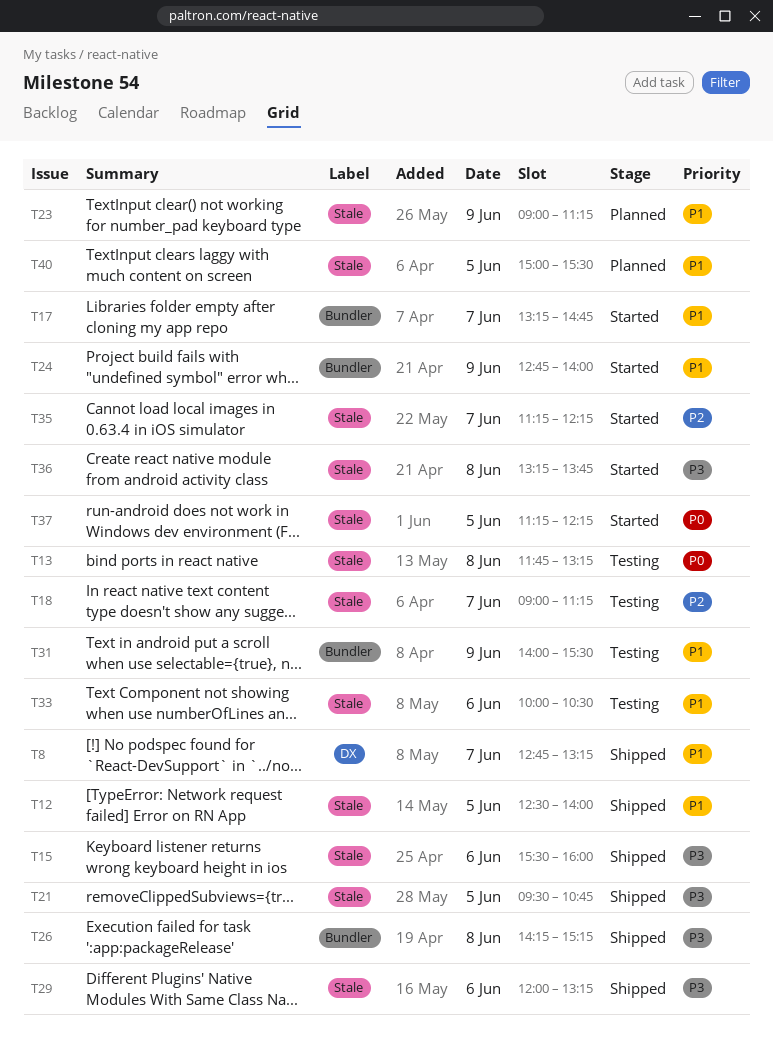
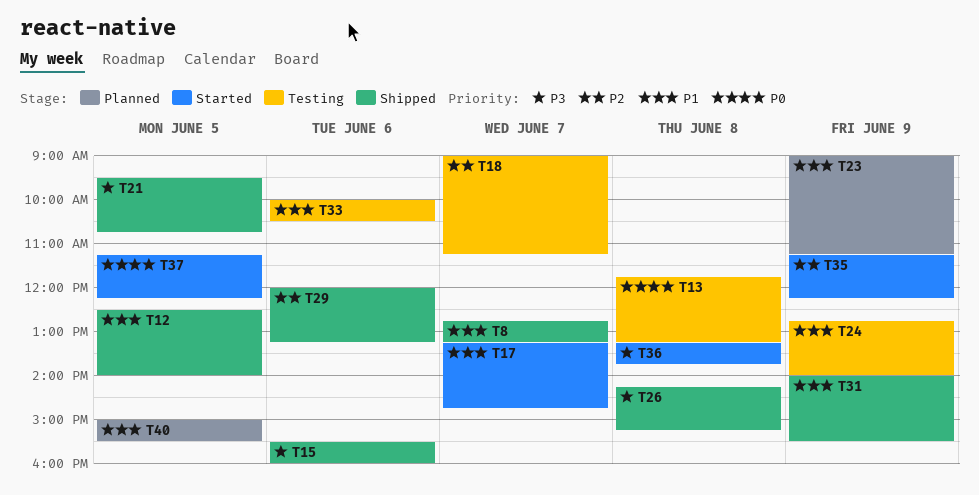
T24, status: Started -> Testing
T29, priority: P3 -> P2
T31, status: Testing -> Shipped
T35, day: Jun 7 -> Jun 9

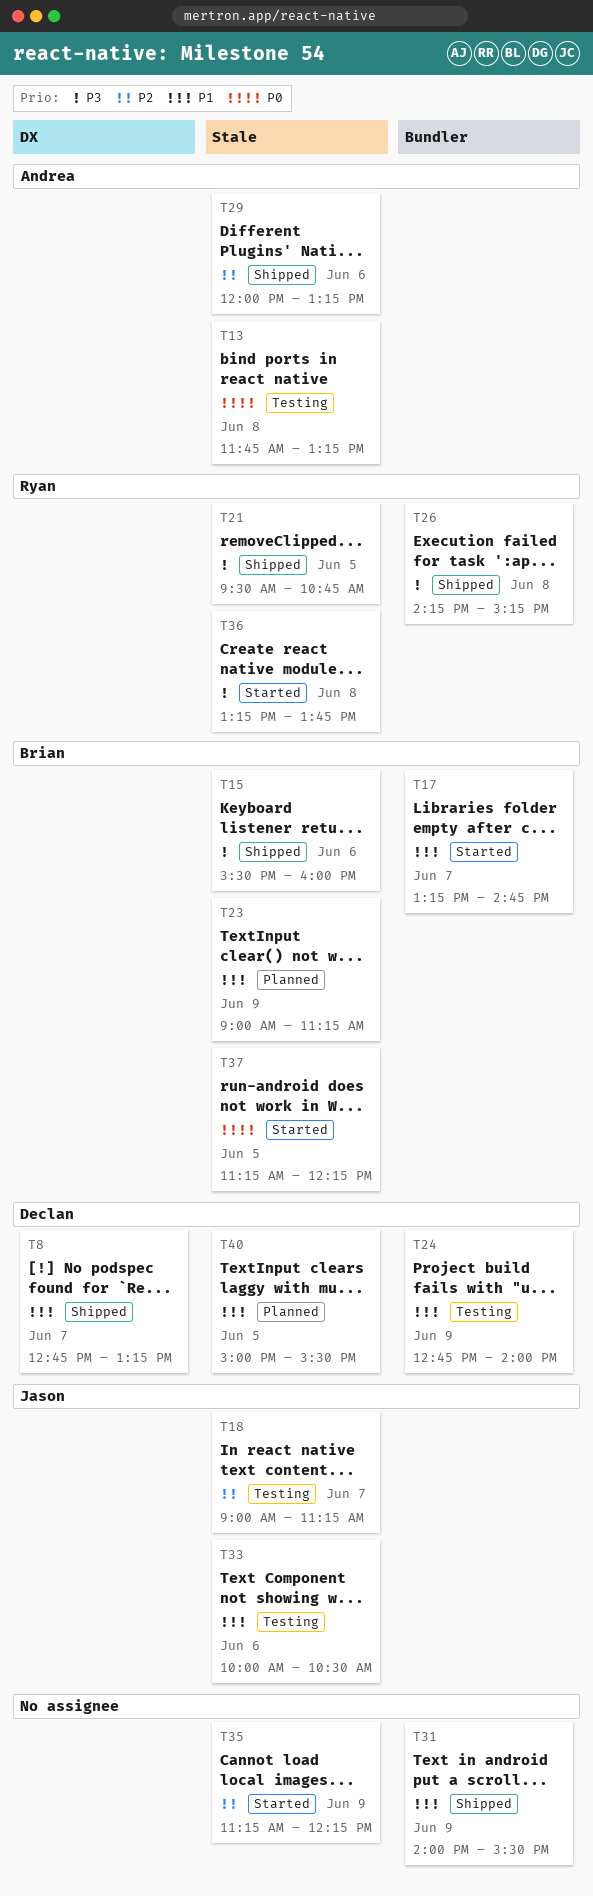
T12: present -> none

